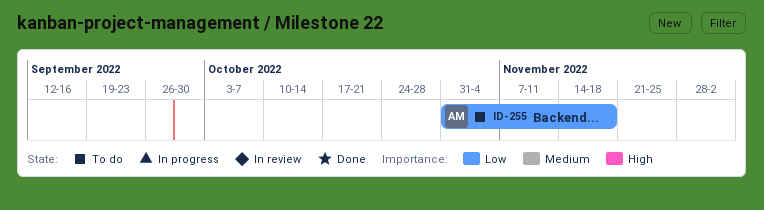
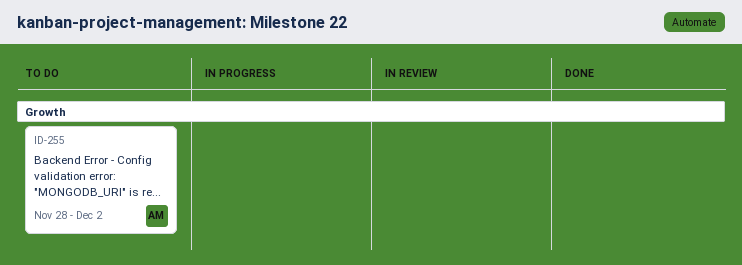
ID-255, start: Oct 31 -> Nov 28
ID-255, due: Nov 18 -> Dec 2

